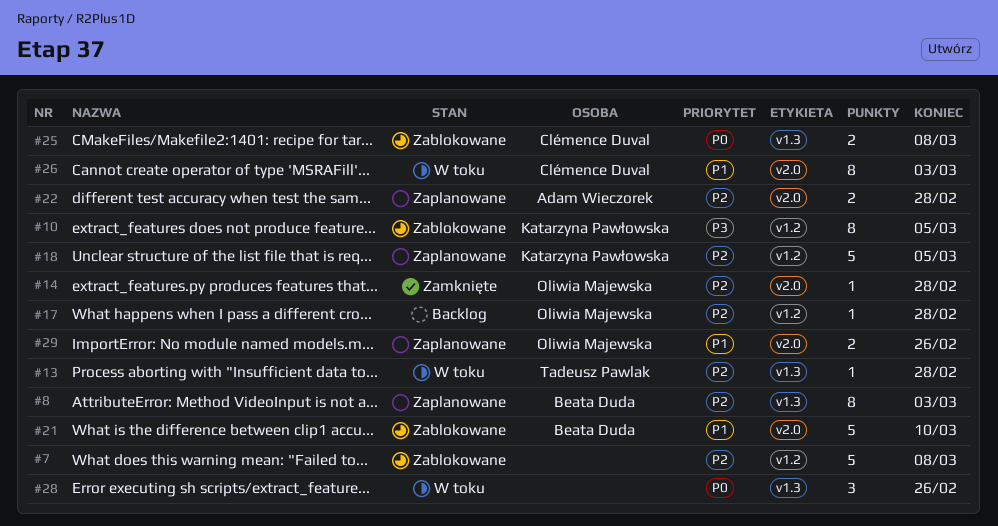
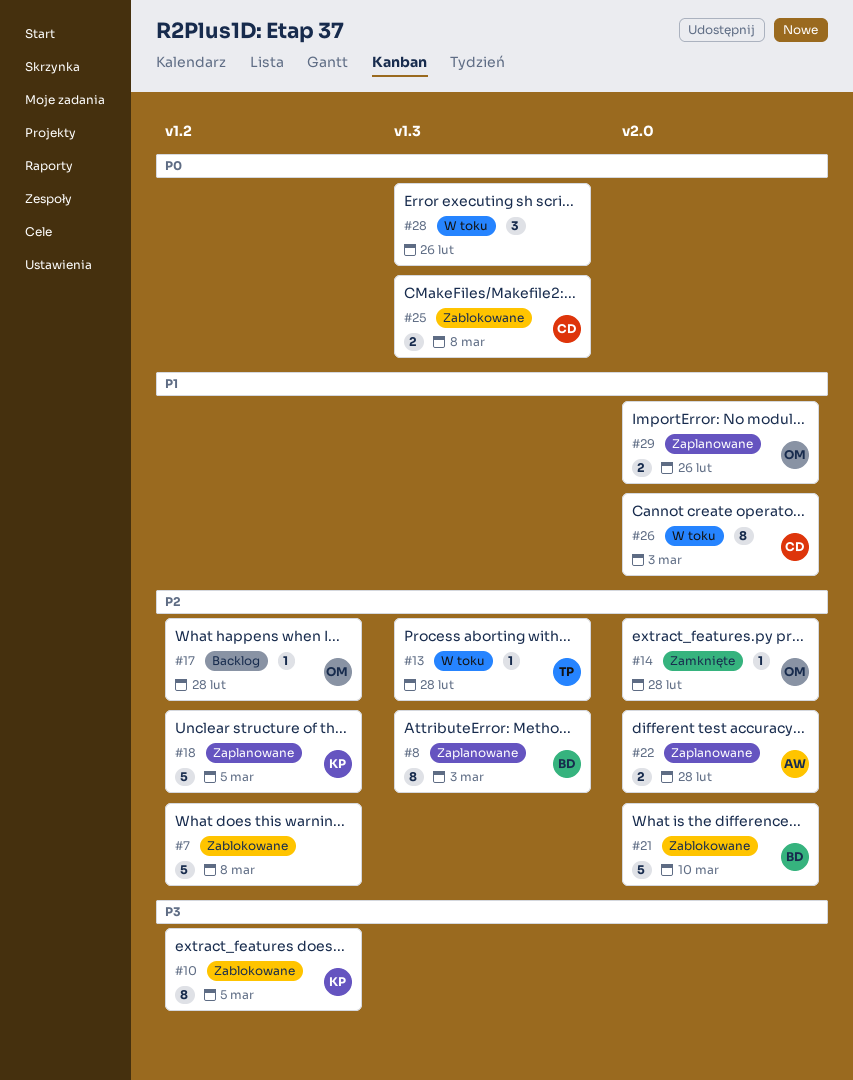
#21, priority: P1 -> P2

